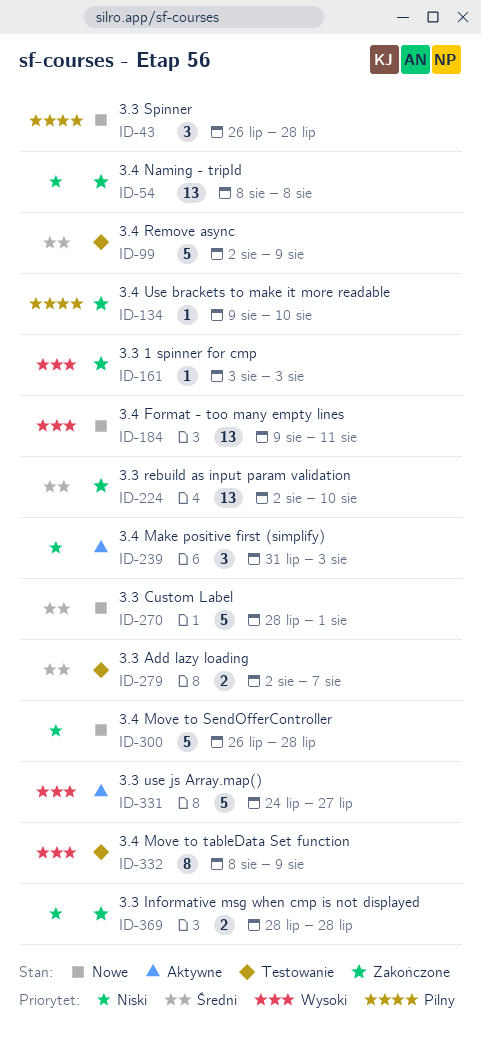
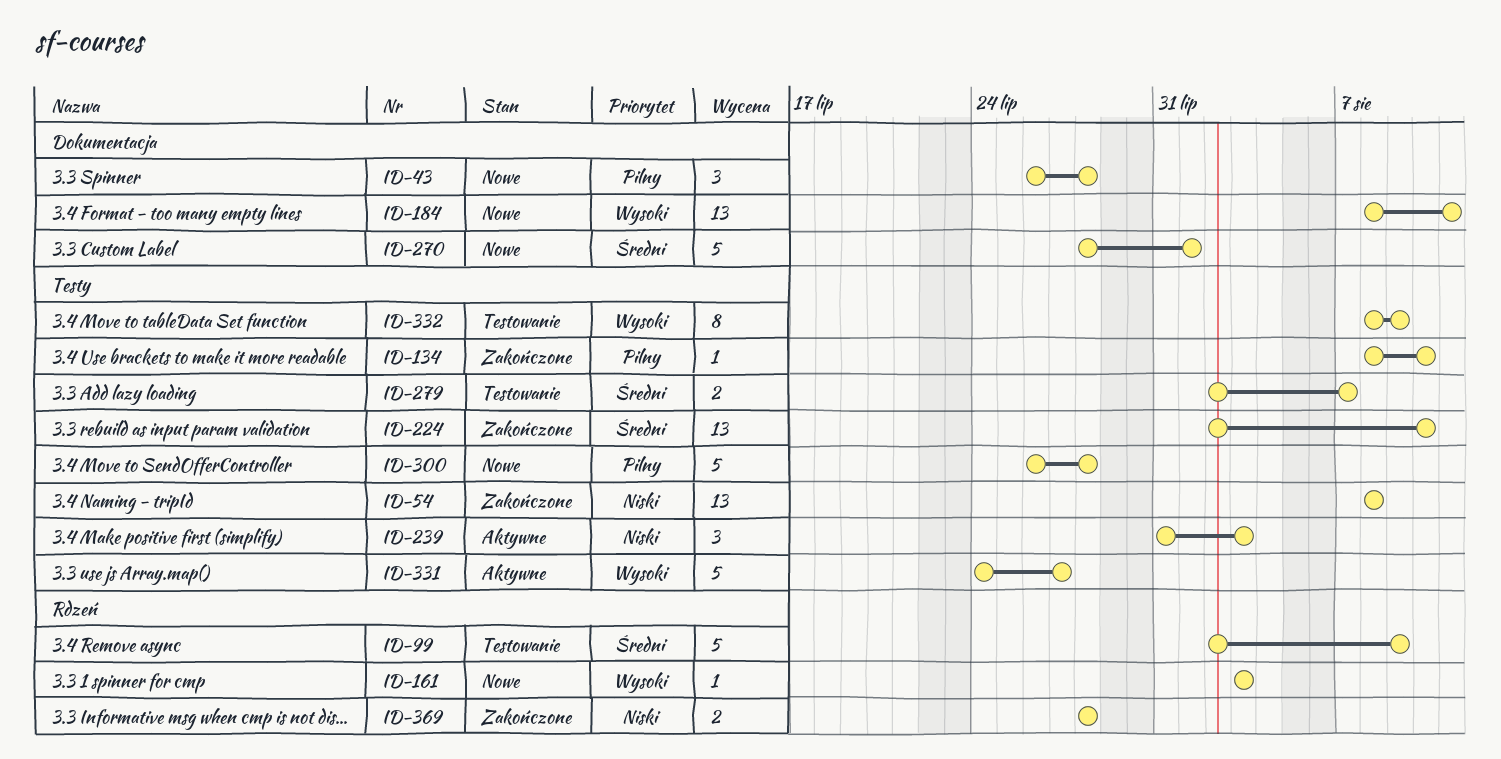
ID-134, start: Aug 9 -> Aug 8
ID-161, status: Zakończone -> Nowe
ID-184, start: Aug 9 -> Aug 8
ID-300, priority: Niski -> Pilny

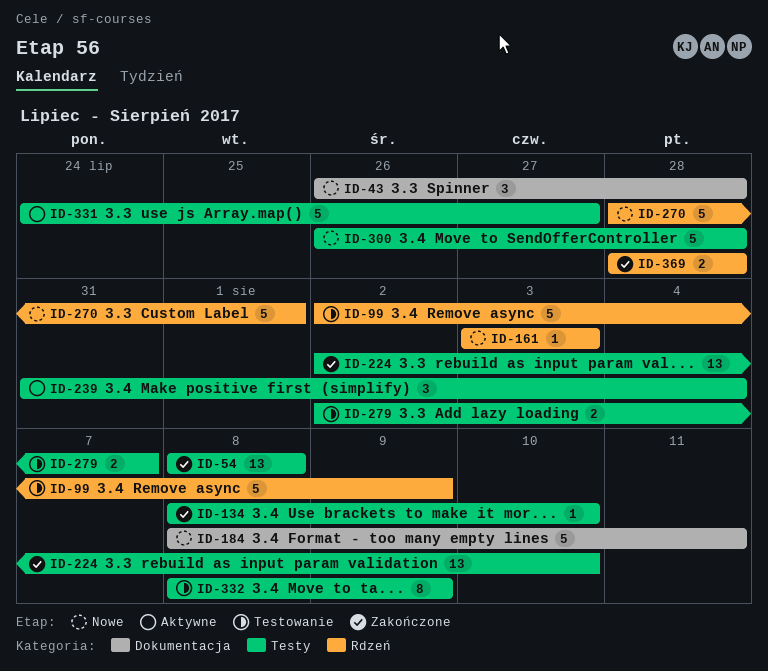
ID-184, estimate: 13 -> 5
ID-239, due: Aug 3 -> Aug 4
ID-270, label: Dokumentacja -> Rdzeń

